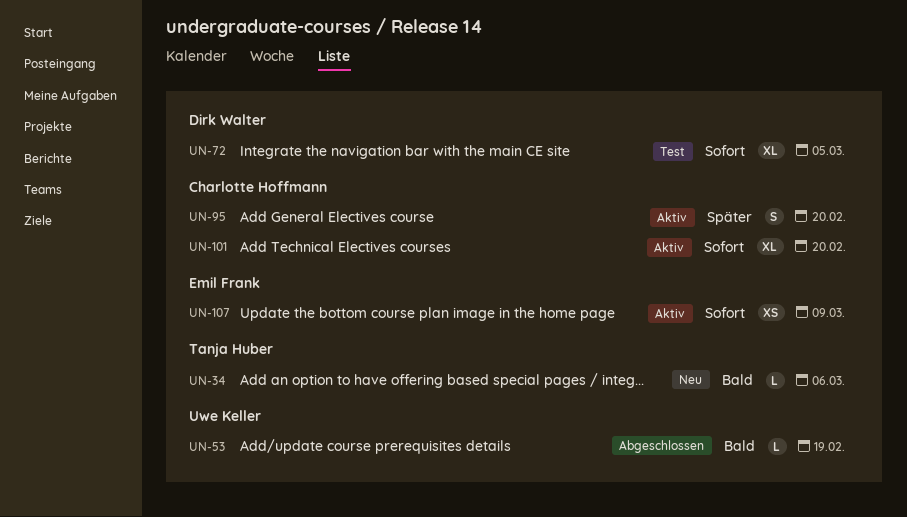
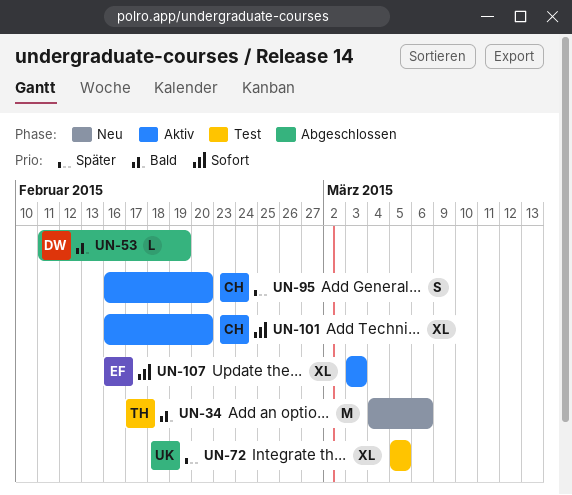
UN-34, estimate: L -> M
UN-53, owner: Uwe Keller -> Dirk Walter
UN-72, owner: Dirk Walter -> Uwe Keller
UN-72, priority: Sofort -> Später
UN-107, estimate: XS -> XL
UN-107, due: Mar 9 -> Mar 3

